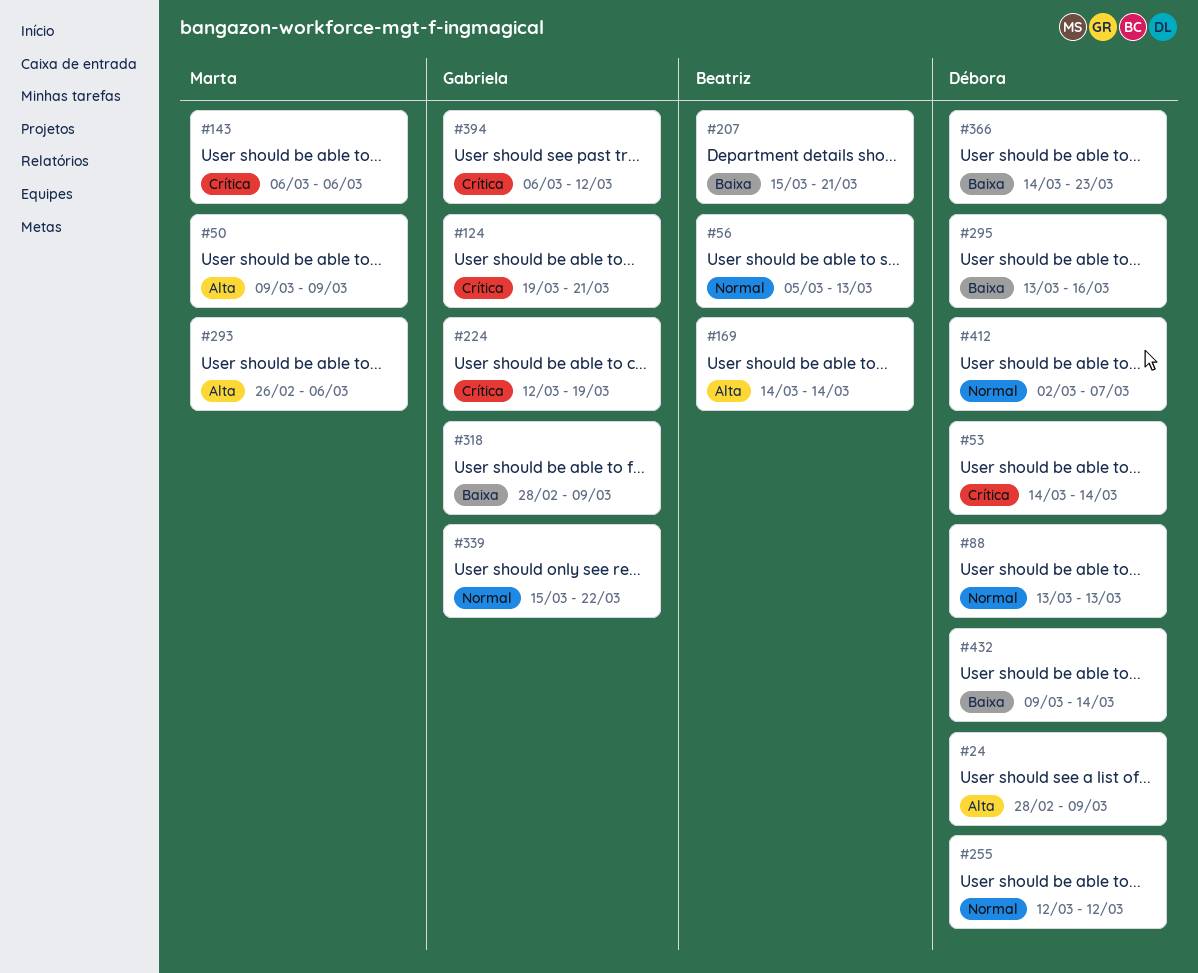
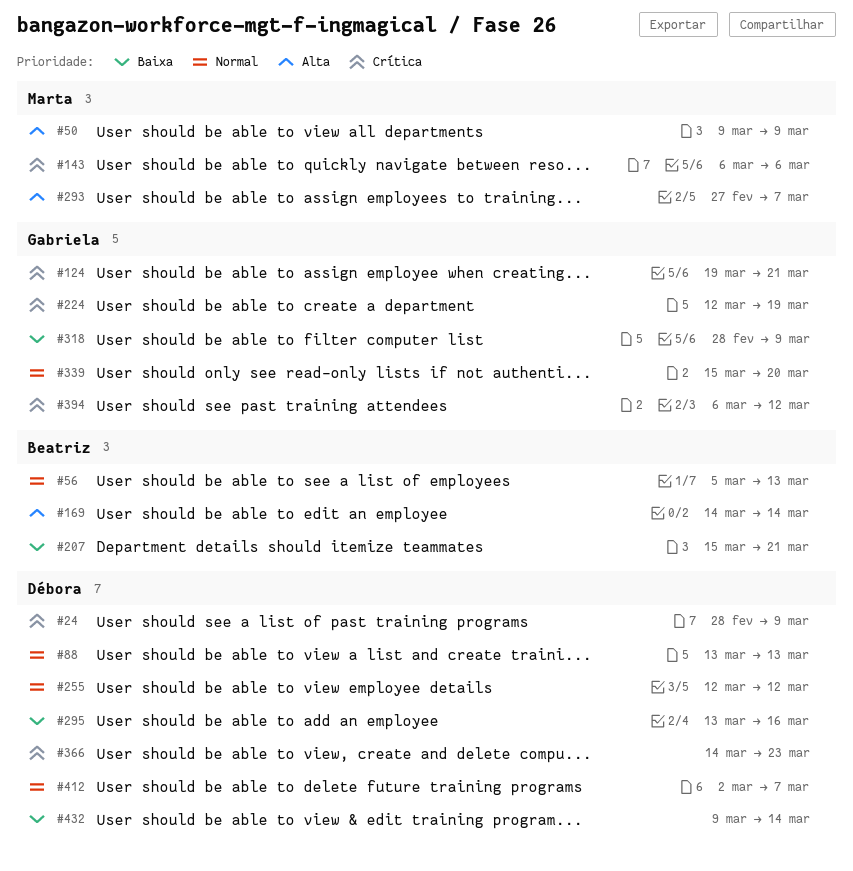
#24, priority: Alta -> Crítica
#53: present -> none
#293, start: Feb 26 -> Feb 27
#293, due: Mar 6 -> Mar 7
#339, due: Mar 22 -> Mar 20
#366, priority: Baixa -> Crítica

